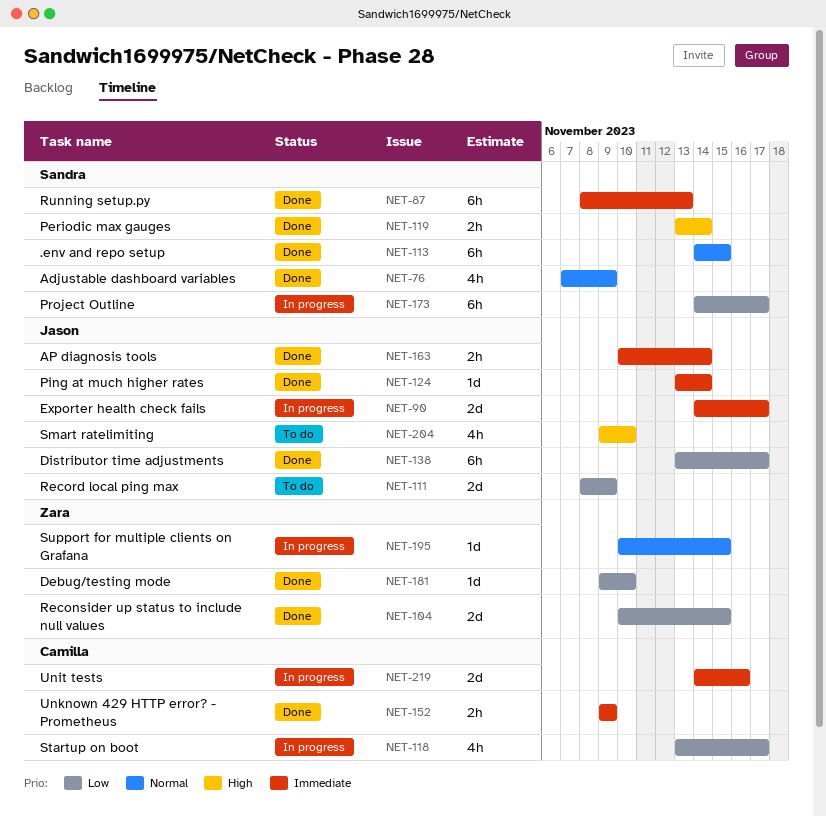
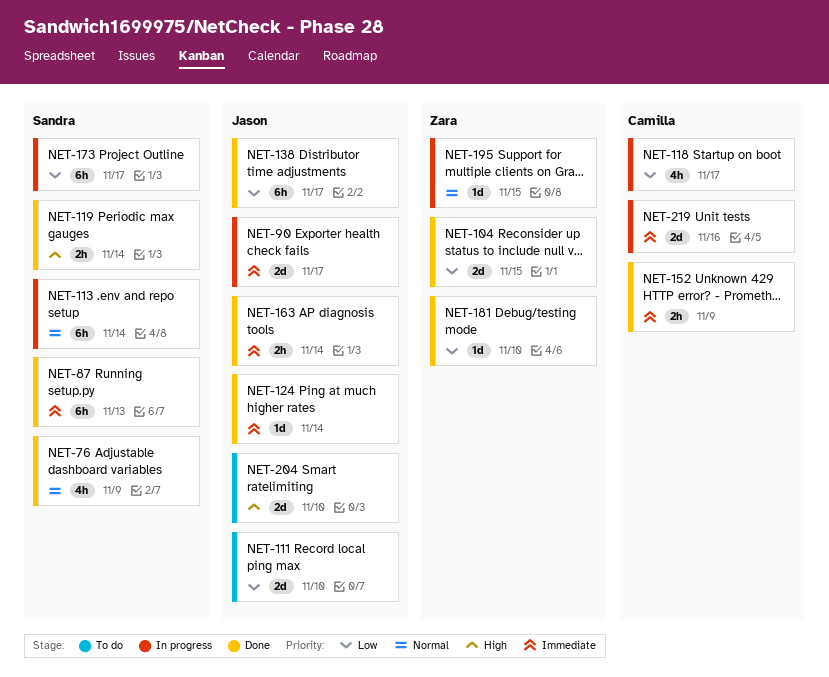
NET-111, due: Nov 9 -> Nov 10
NET-113, status: Done -> In progress
NET-113, due: Nov 15 -> Nov 14
NET-204, estimate: 4h -> 2d

